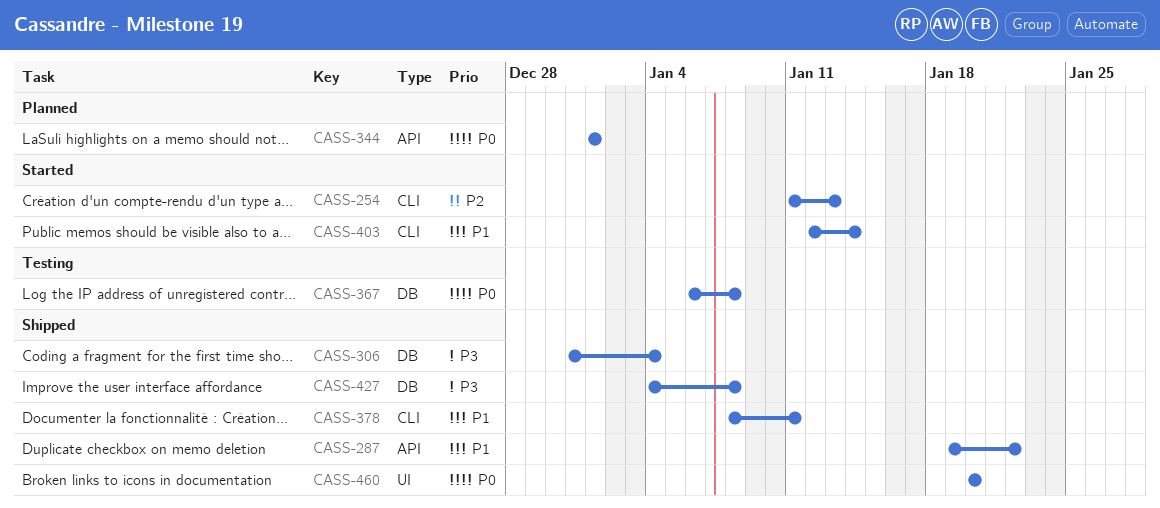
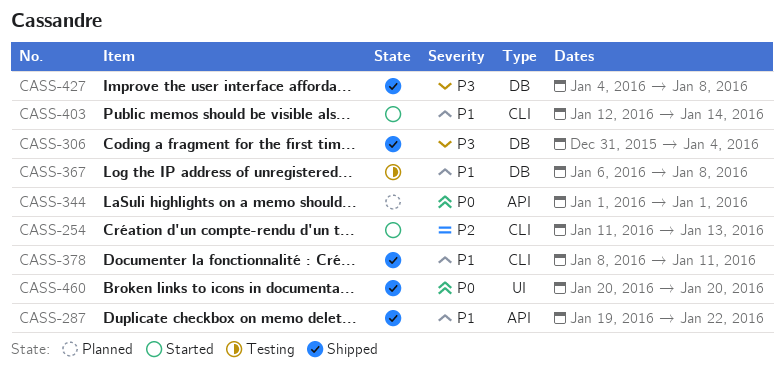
CASS-367, priority: P0 -> P1

